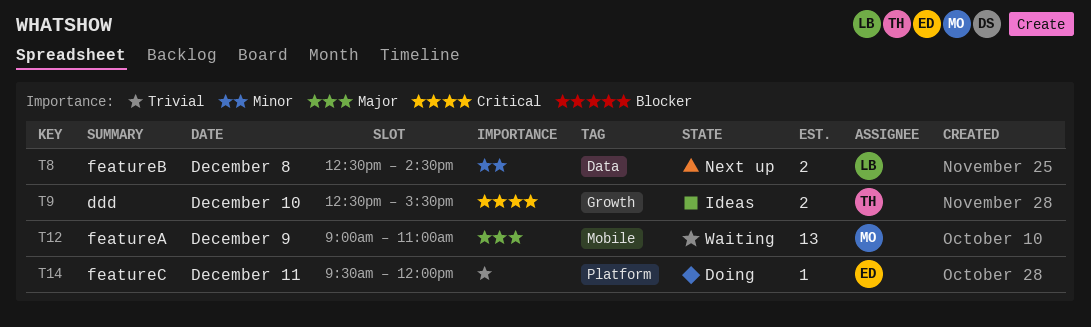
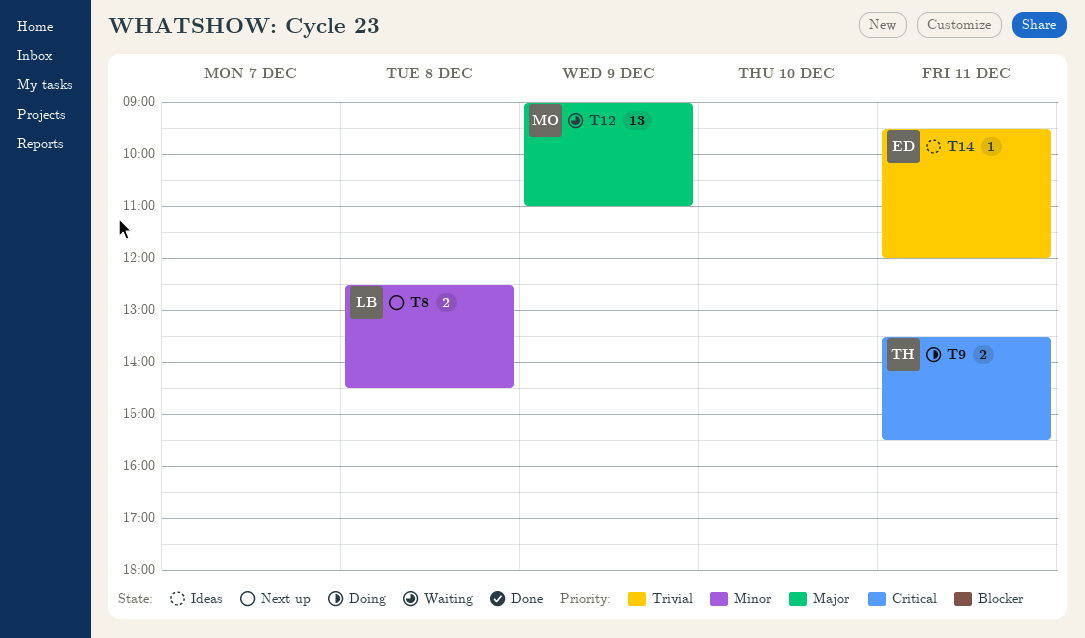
T9, status: Ideas -> Doing
T9, day: Dec 10 -> Dec 11
T9, begins: 12:30 -> 13:30
T14, status: Doing -> Ideas

